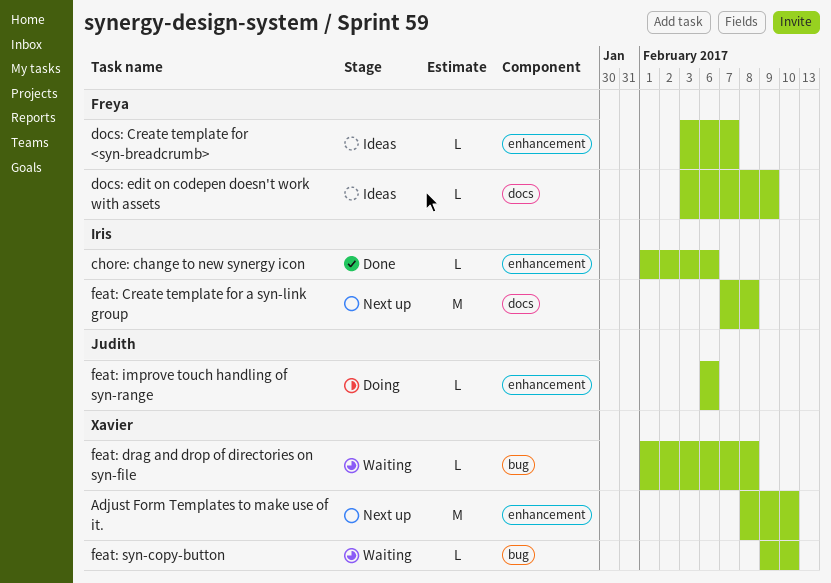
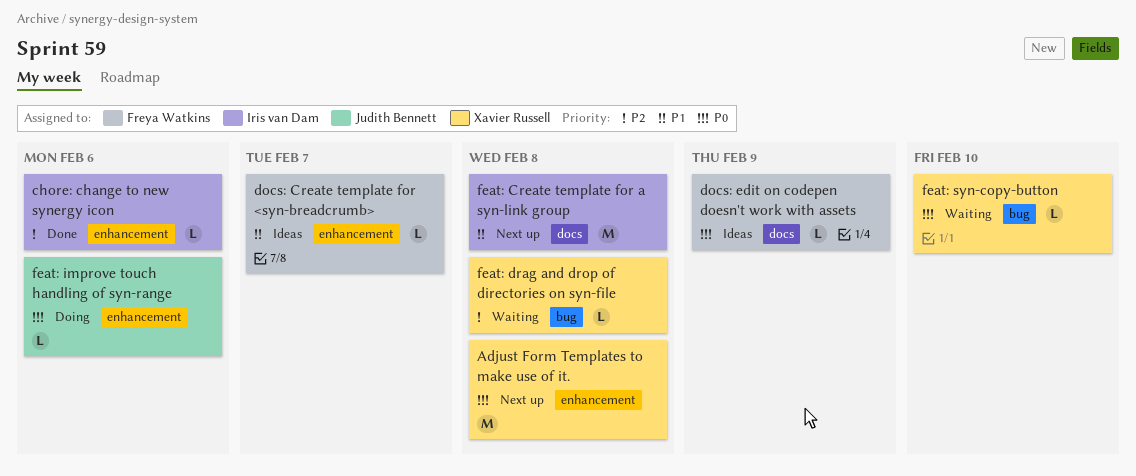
Adjust Form Templates to make use of it., due: Feb 10 -> Feb 8

